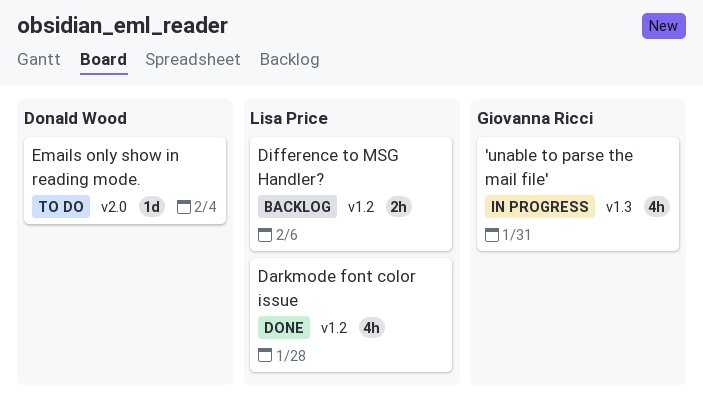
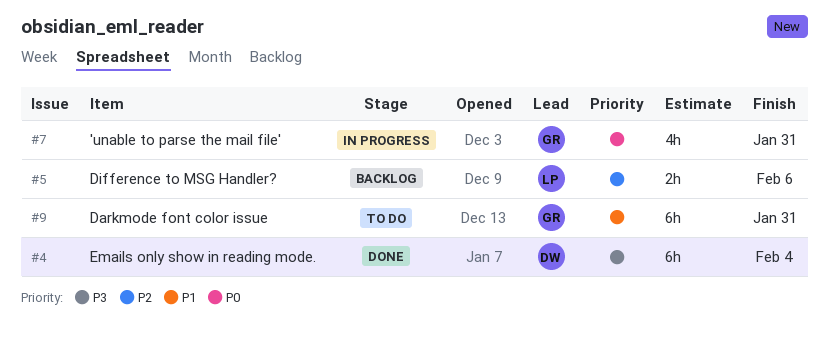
Darkmode font color issue, status: Done -> To do
Darkmode font color issue, owner: Lisa Price -> Giovanna Ricci
Darkmode font color issue, estimate: 4h -> 6h
Darkmode font color issue, due: Jan 28 -> Jan 31
Emails only show in reading mode., status: To do -> Done
Emails only show in reading mode., estimate: 1d -> 6h

